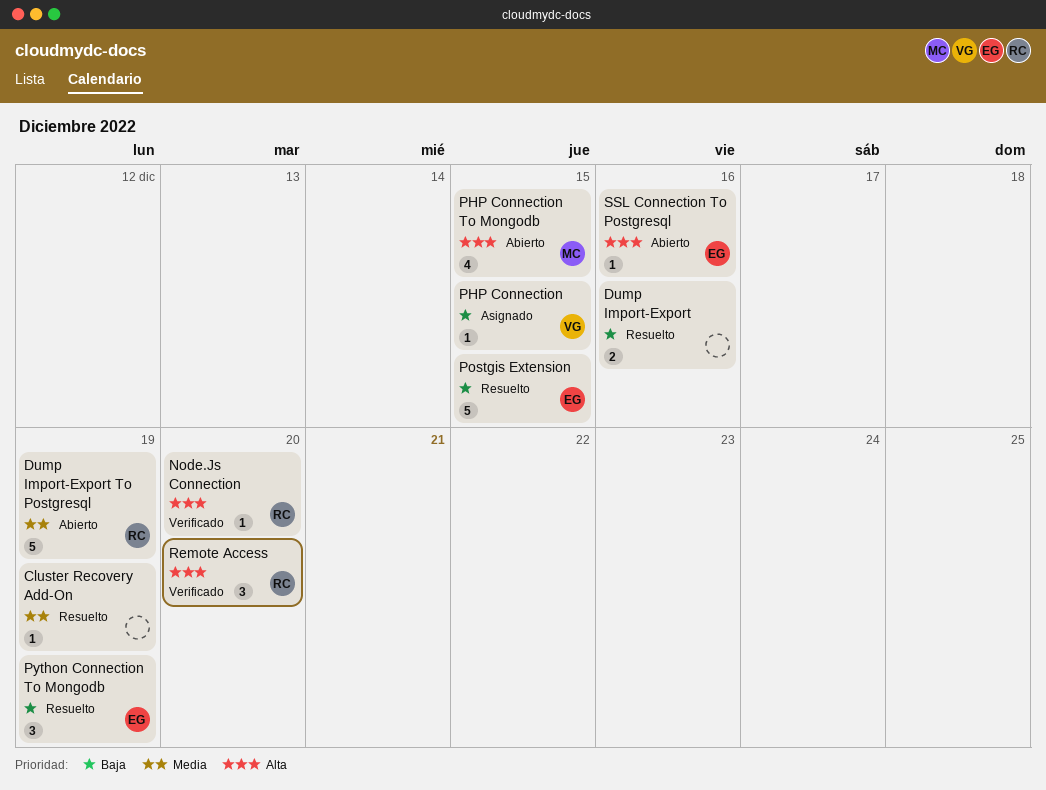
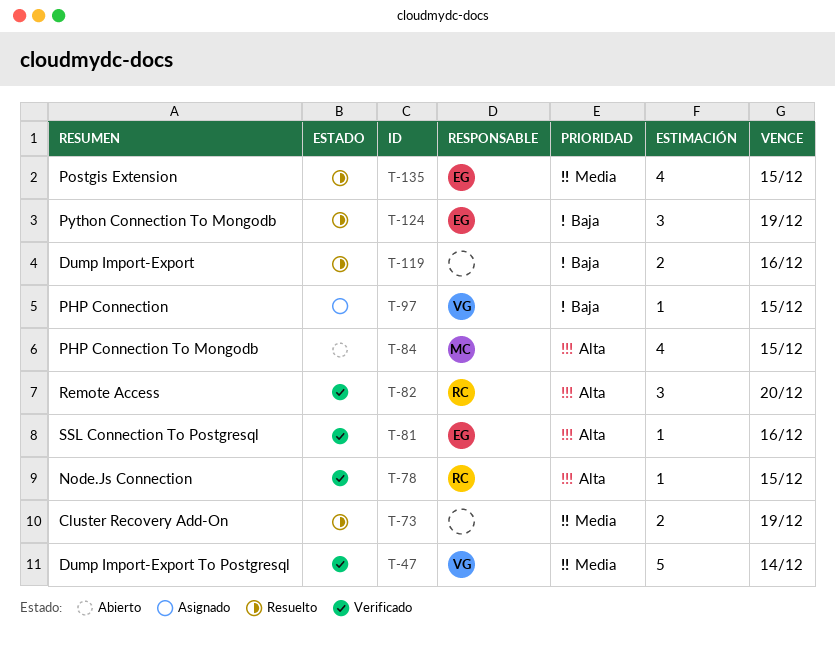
Cluster Recovery Add-On, estimate: 1 -> 2
Dump Import-Export To Postgresql, status: Abierto -> Verificado
Dump Import-Export To Postgresql, owner: RC -> VG
Dump Import-Export To Postgresql, due: Dec 19 -> Dec 14
Node.Js Connection, due: Dec 20 -> Dec 15
Postgis Extension, priority: Baja -> Media
Postgis Extension, estimate: 5 -> 4
SSL Connection To Postgresql, status: Abierto -> Verificado

